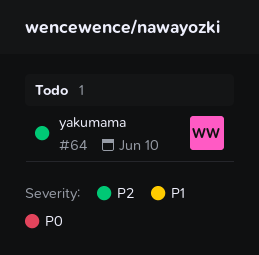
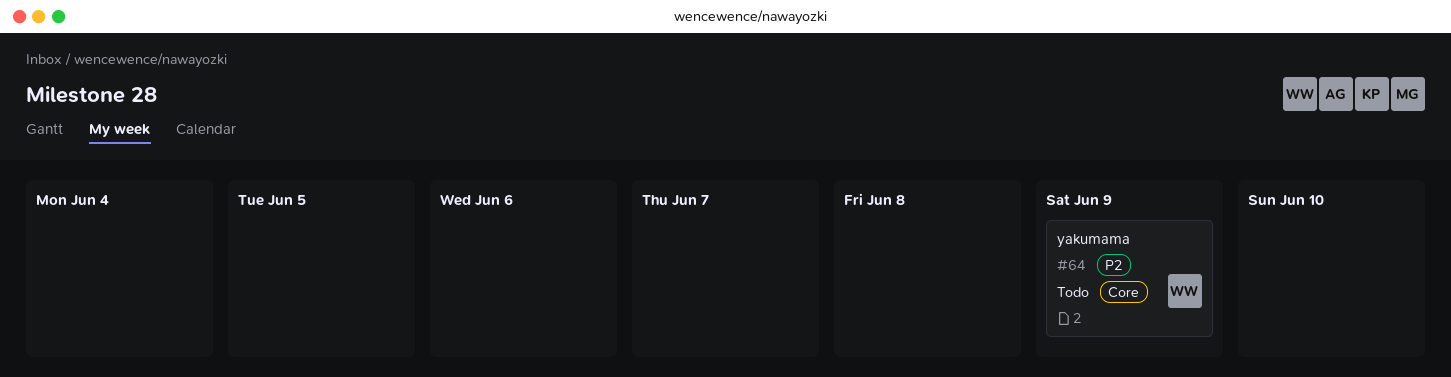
#64, due: Jun 10 -> Jun 9

